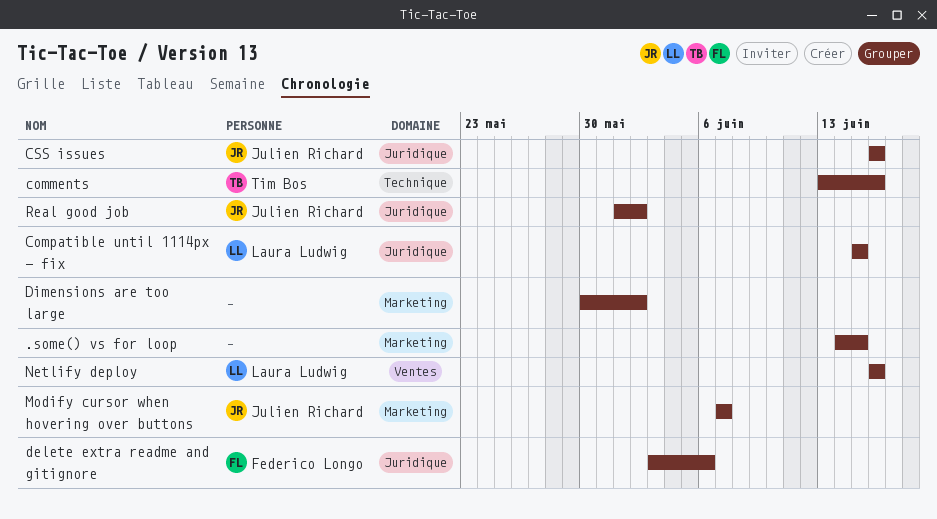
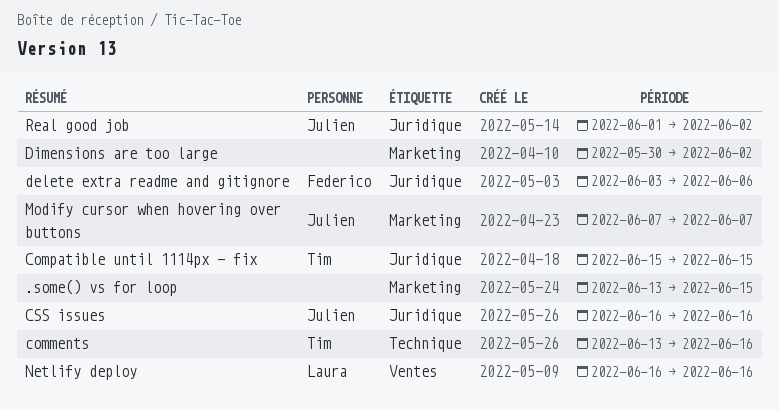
.some() vs for loop, start: Jun 14 -> Jun 13
Compatible until 1114px - fix, owner: Laura Ludwig -> Tim Bos

